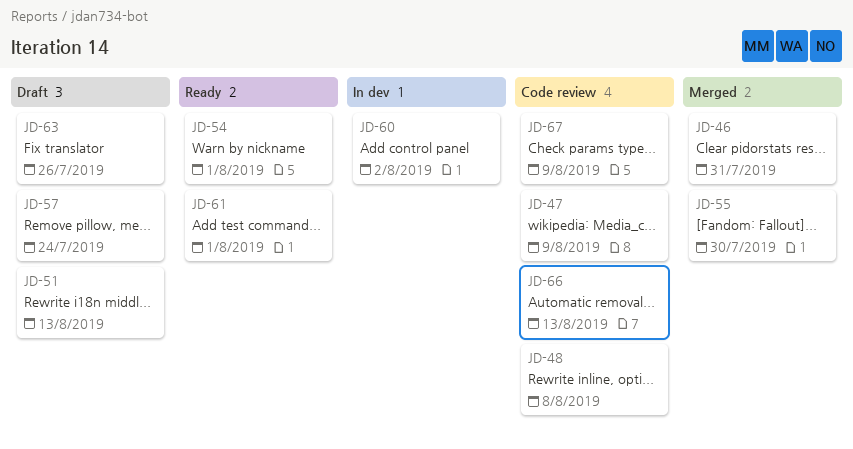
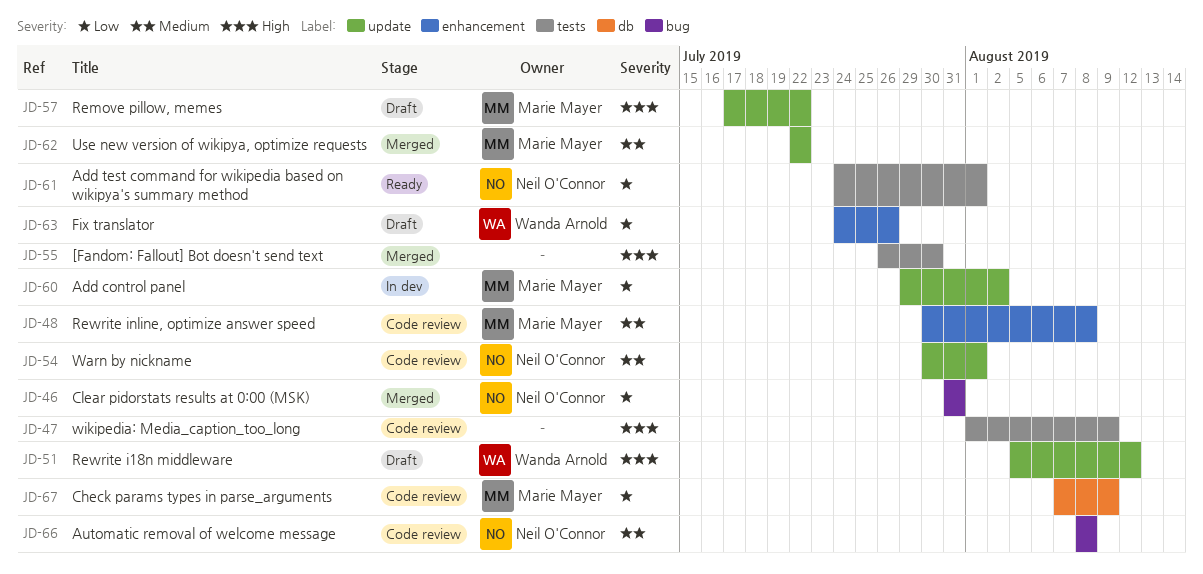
JD-51, due: Aug 13 -> Aug 12
JD-54, status: Ready -> Code review
JD-57, due: Jul 24 -> Jul 22
JD-62: none -> present
JD-66, due: Aug 13 -> Aug 8

